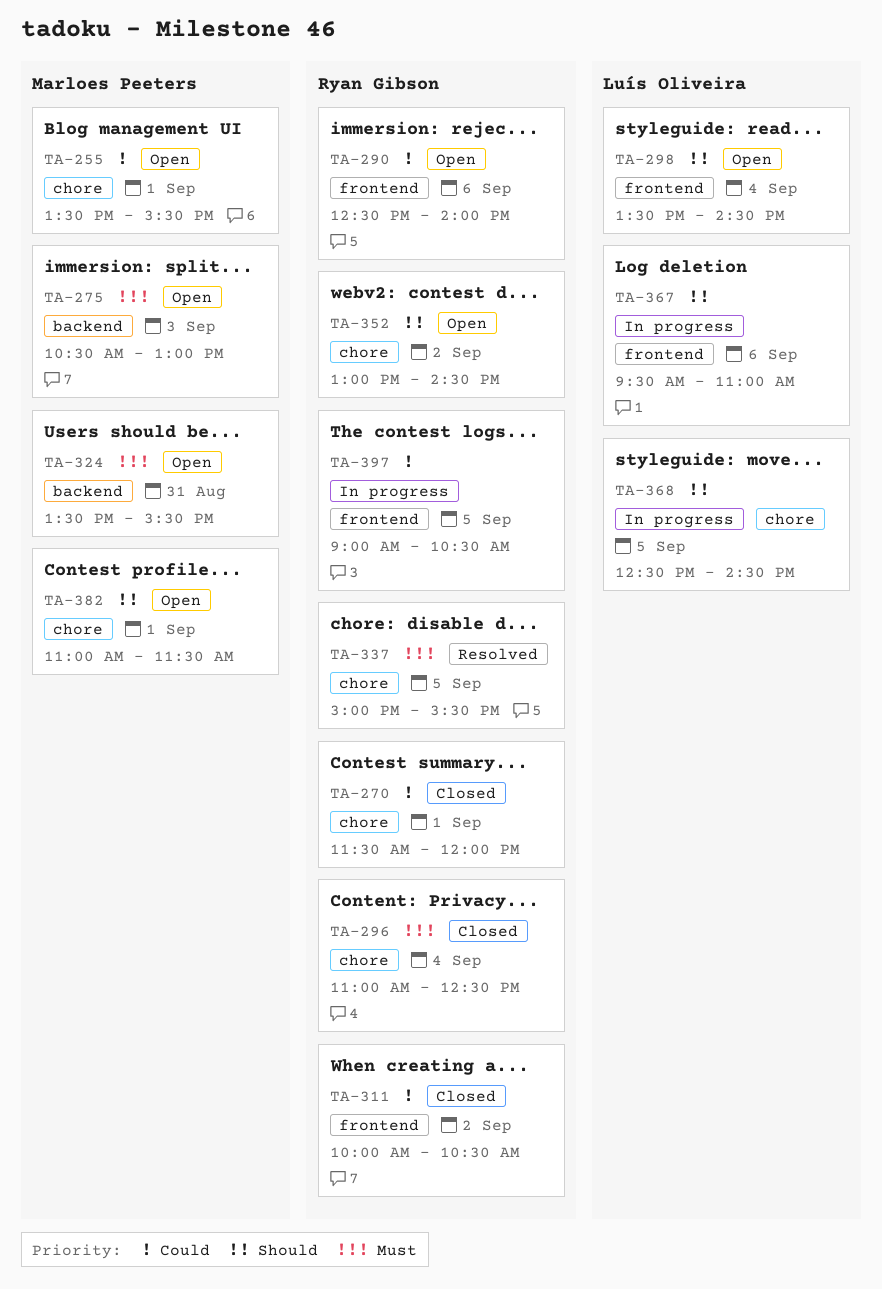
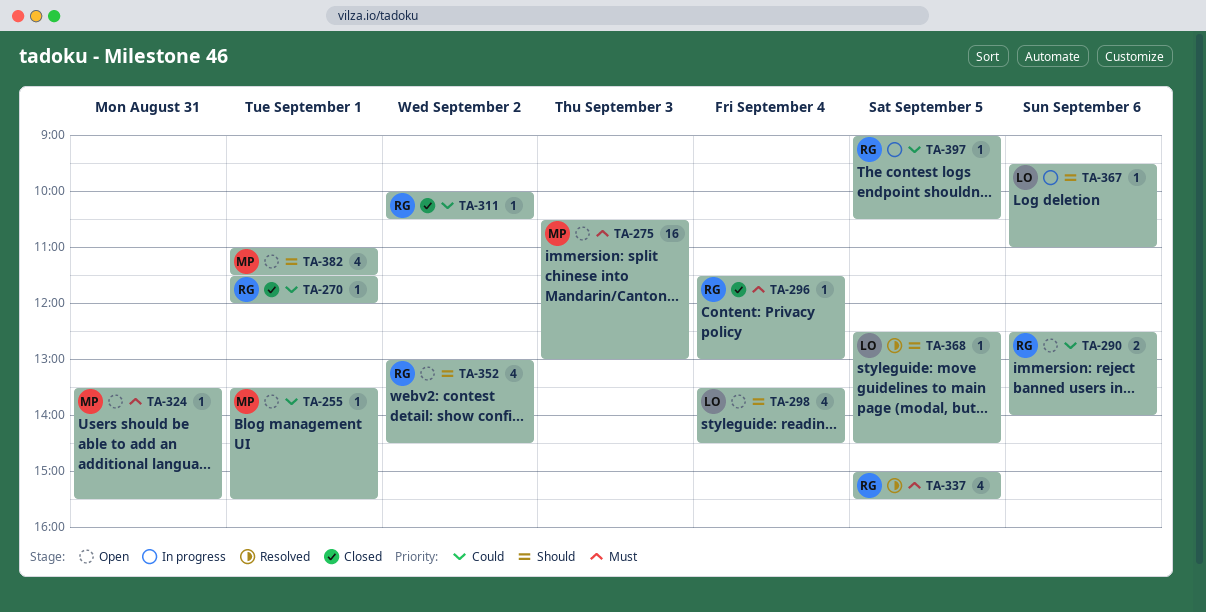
TA-296, begins: 11:00 -> 11:30
TA-296, ends: 12:30 -> 13:00
TA-368, status: In progress -> Resolved

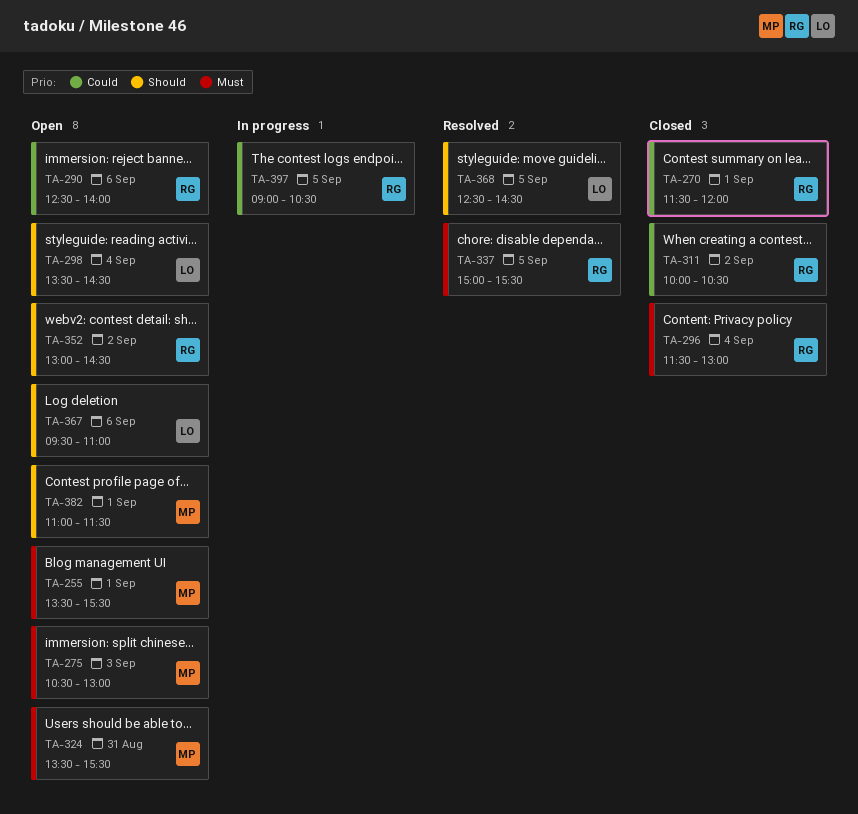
TA-255, priority: Could -> Must
TA-367, status: In progress -> Open

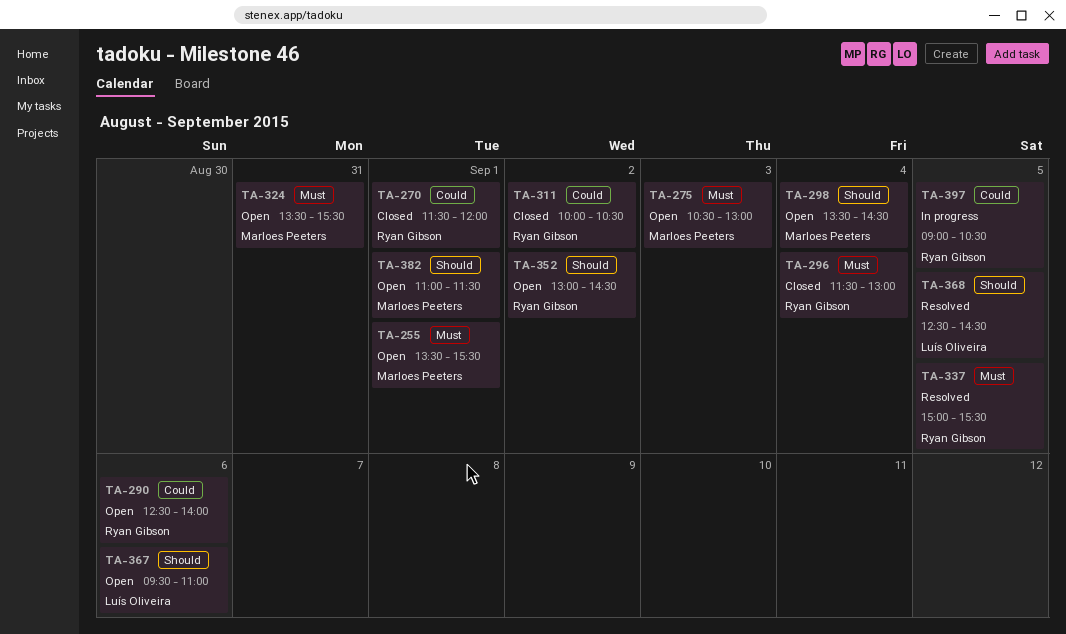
TA-298, owner: Luís Oliveira -> Marloes Peeters

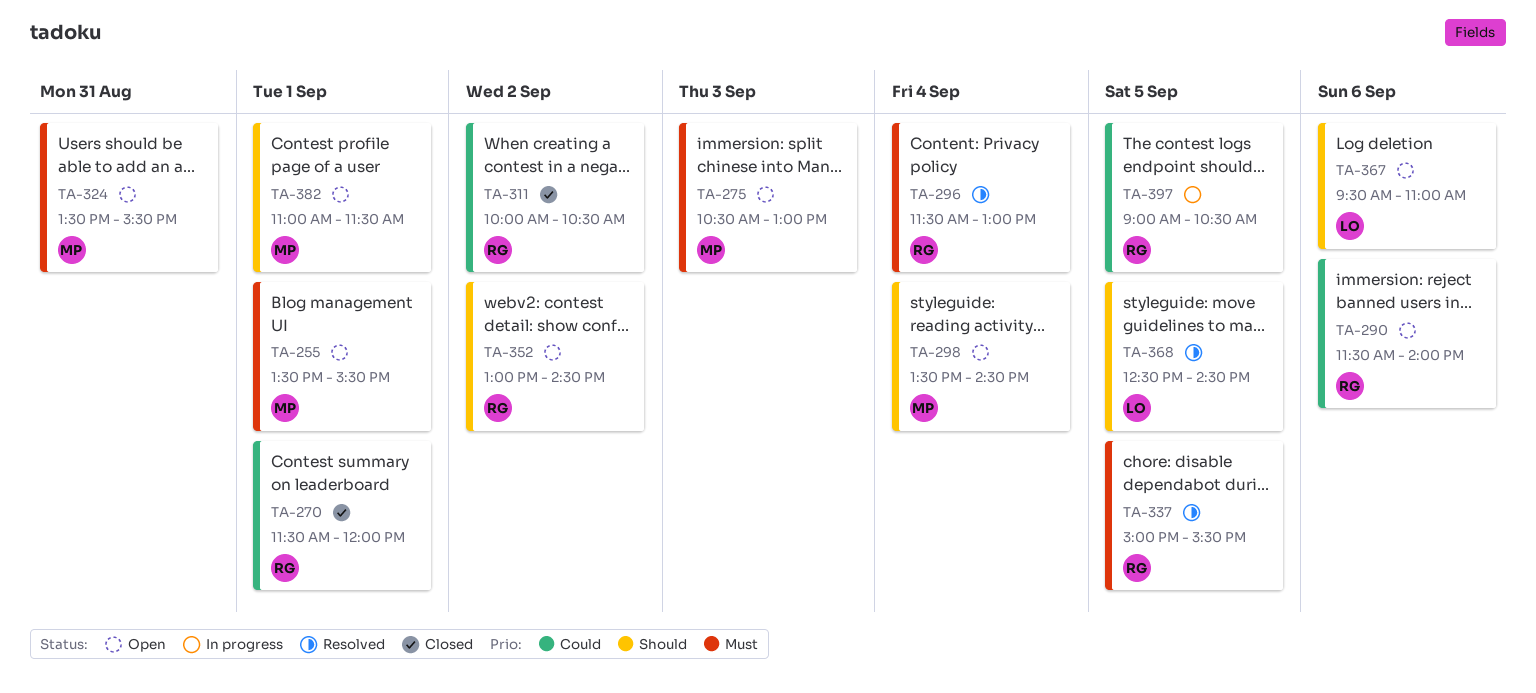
TA-290, begins: 12:30 -> 11:30
TA-296, status: Closed -> Resolved

